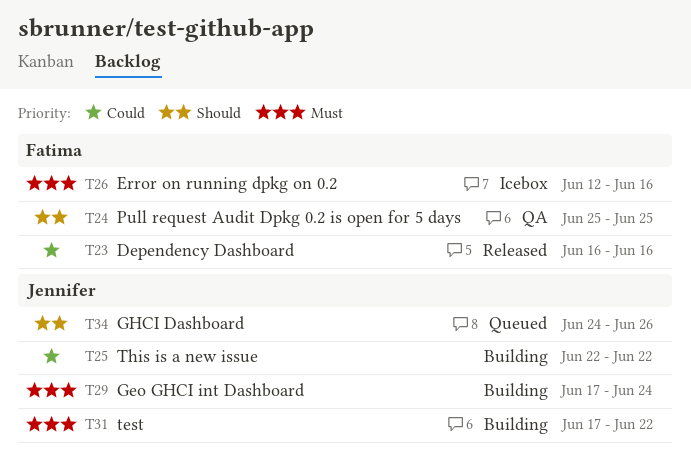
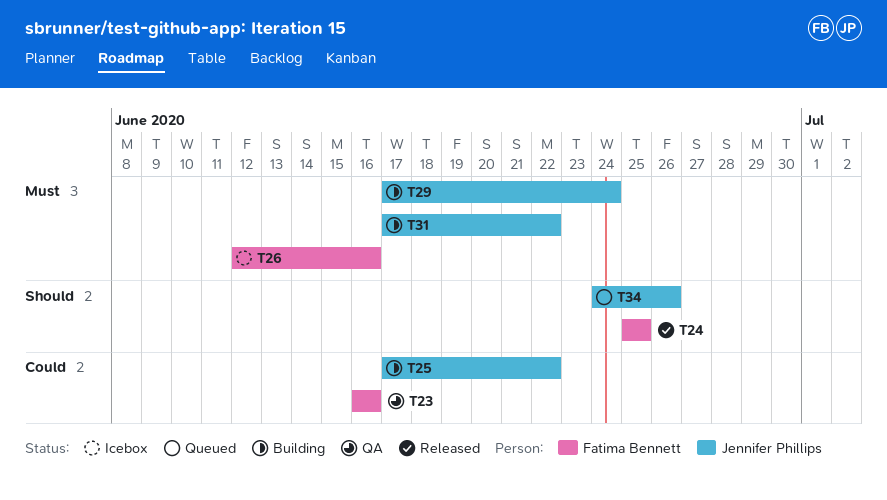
T23, status: Released -> QA
T24, status: QA -> Released
T25, start: Jun 22 -> Jun 17

